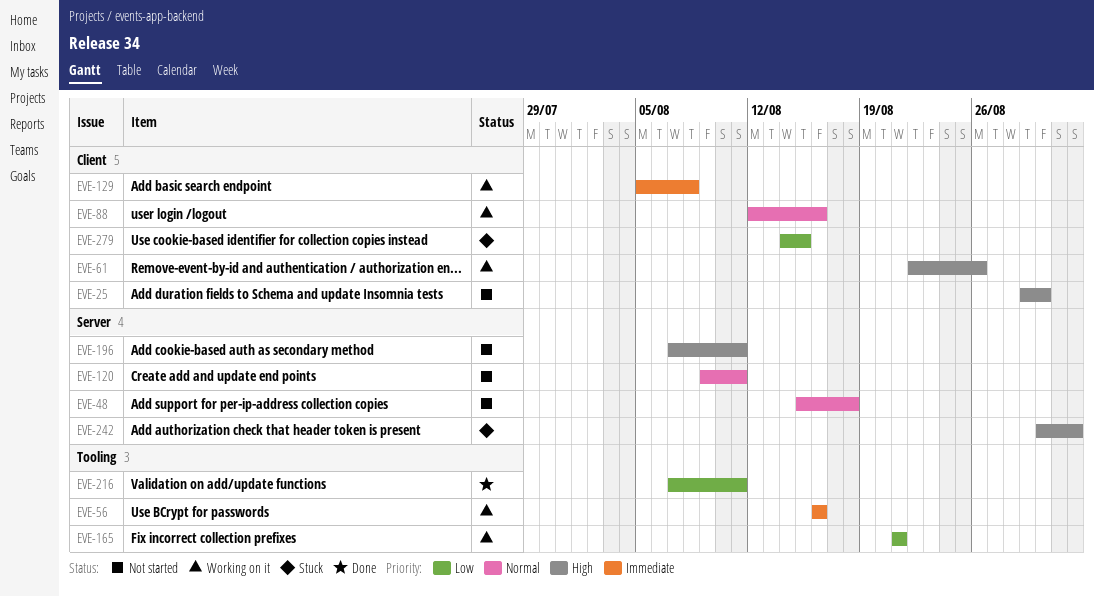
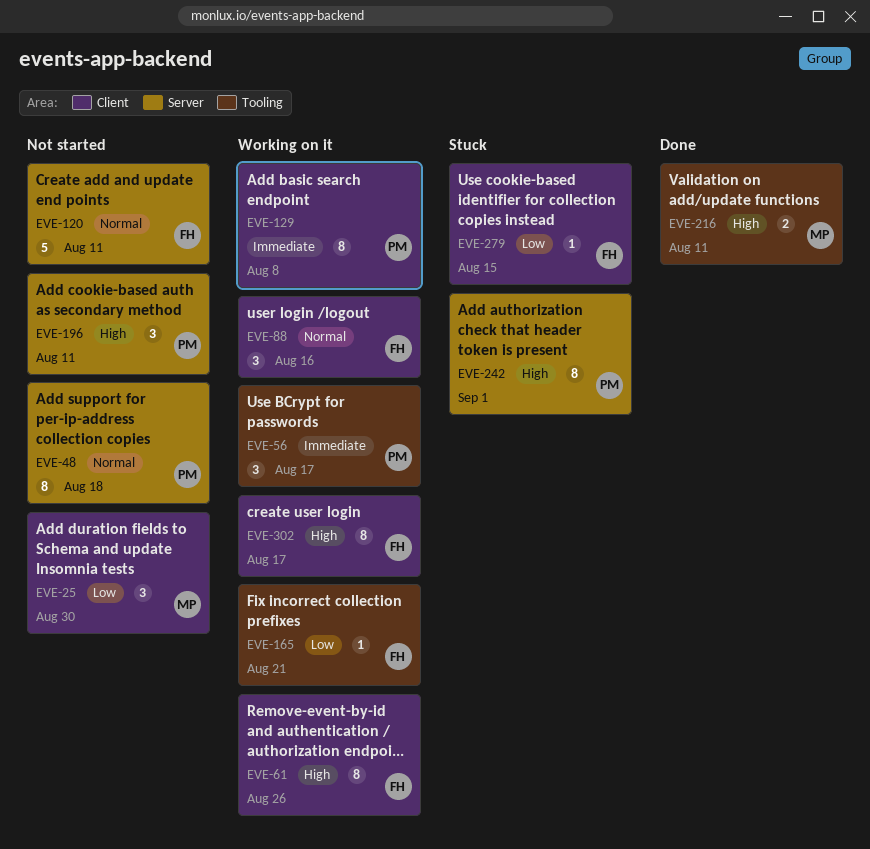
EVE-25, priority: High -> Low
EVE-56, due: Aug 16 -> Aug 17
EVE-216, priority: Low -> High
EVE-302: none -> present

